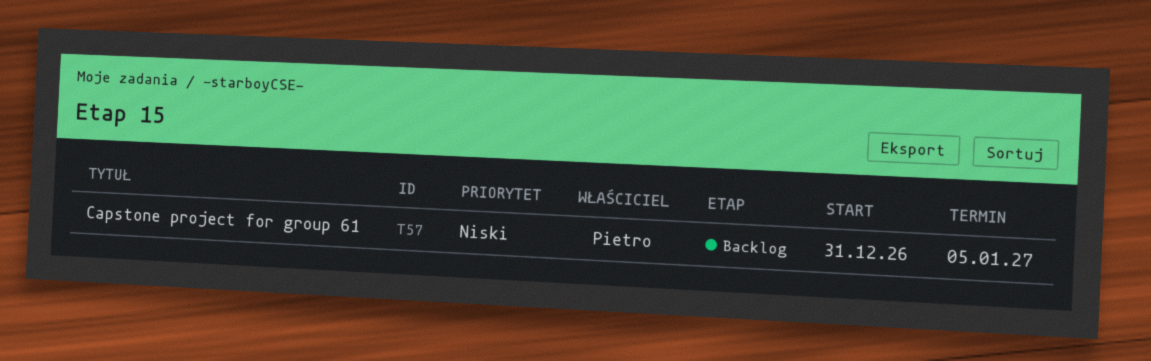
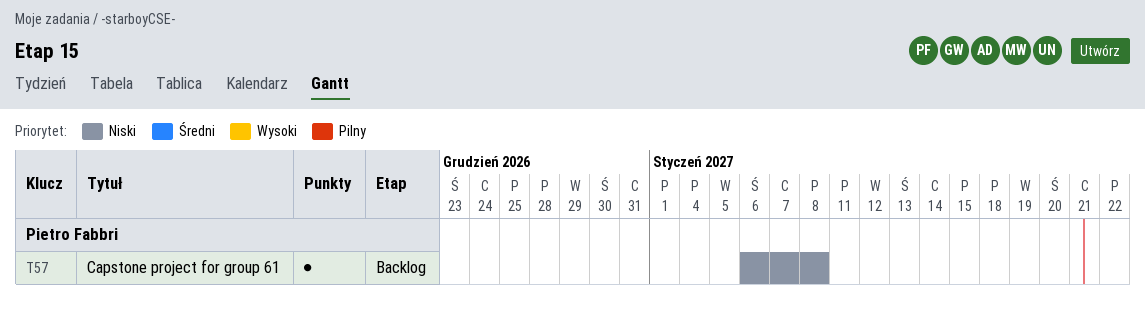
T57, start: Dec 31 -> Jan 6
T57, due: Jan 5 -> Jan 8

